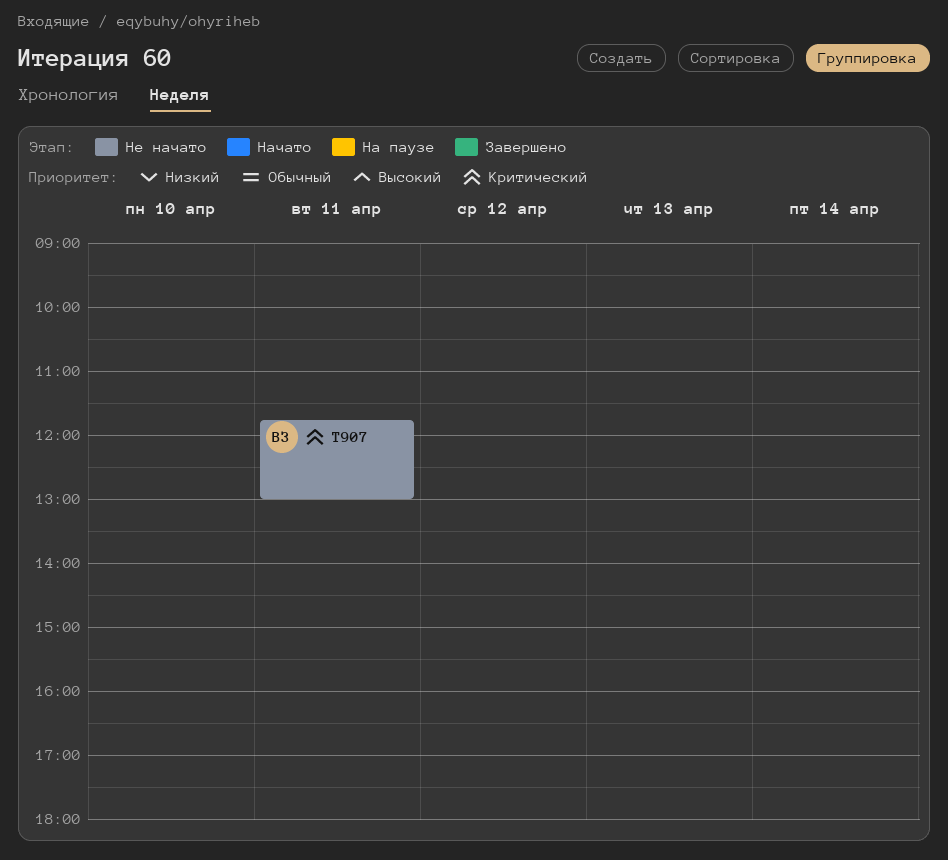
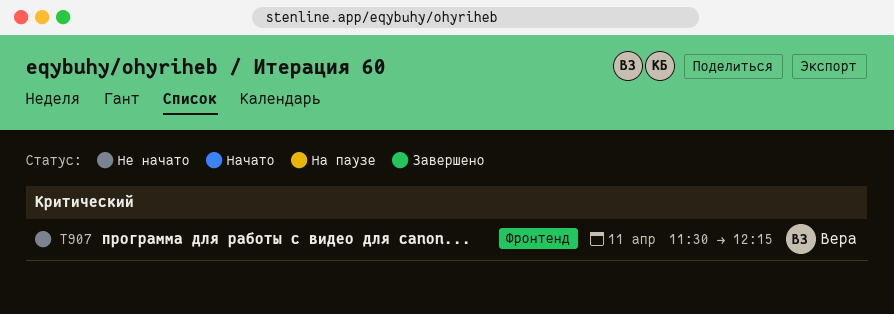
T907, begins: 11:45 -> 11:30
T907, ends: 13:00 -> 12:15

